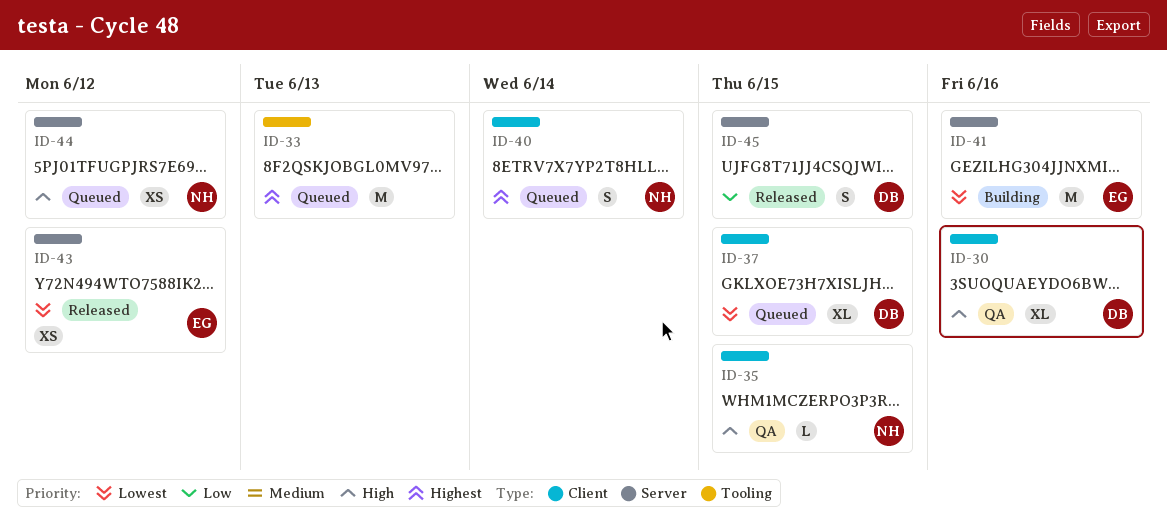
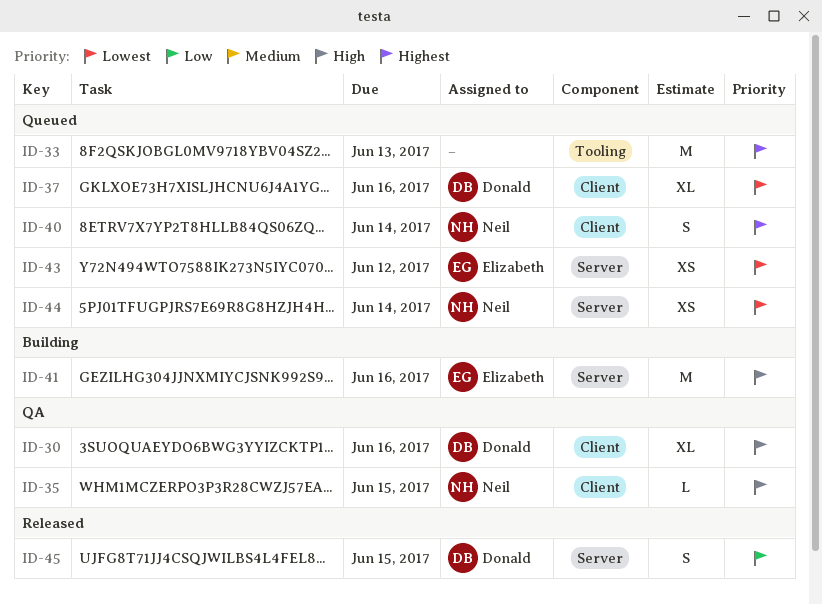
ID-37, due: Jun 15 -> Jun 16
ID-41, priority: Lowest -> High
ID-43, status: Released -> Queued
ID-44, priority: High -> Lowest
ID-44, due: Jun 12 -> Jun 14

